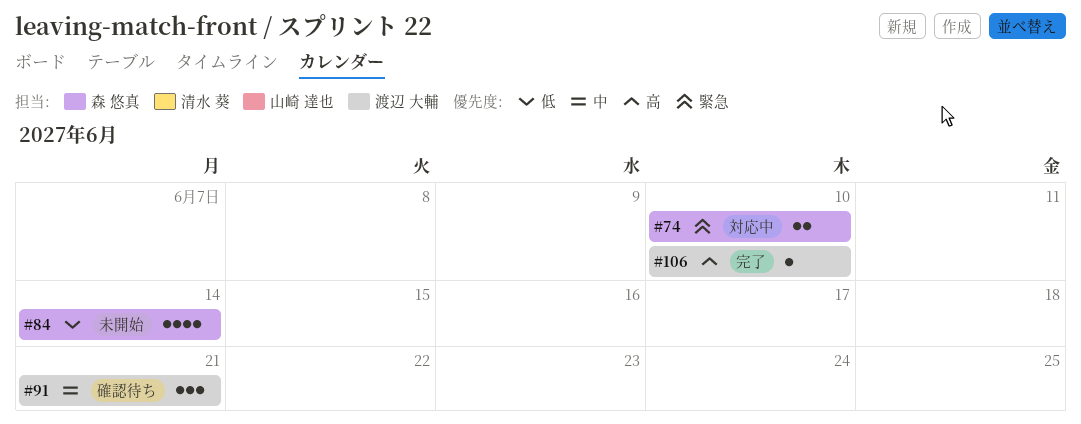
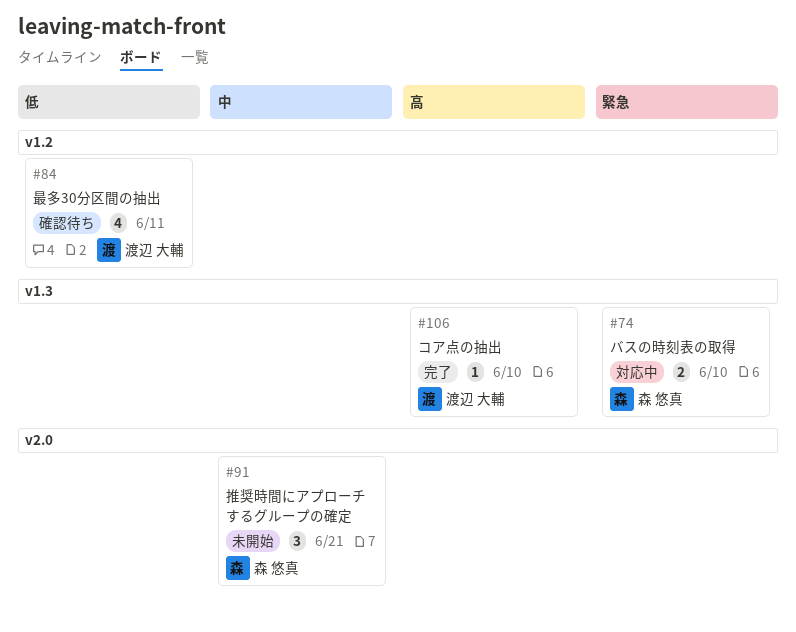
#84, status: 未開始 -> 確認待ち
#84, owner: 森 悠真 -> 渡辺 大輔
#84, due: Jun 14 -> Jun 11
#91, status: 確認待ち -> 未開始
#91, owner: 渡辺 大輔 -> 森 悠真

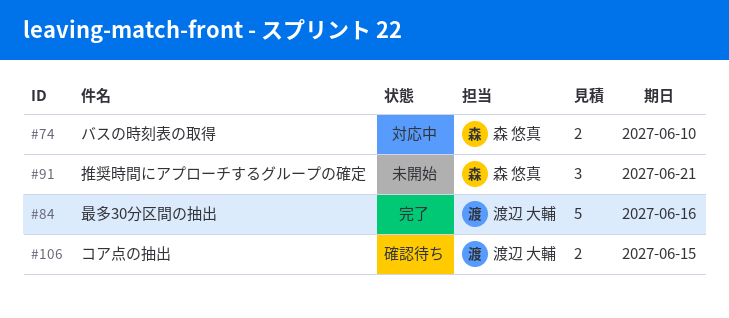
#84, status: 確認待ち -> 完了
#84, estimate: 4 -> 5
#84, due: Jun 11 -> Jun 16
#106, status: 完了 -> 確認待ち
#106, estimate: 1 -> 2
#106, due: Jun 10 -> Jun 15

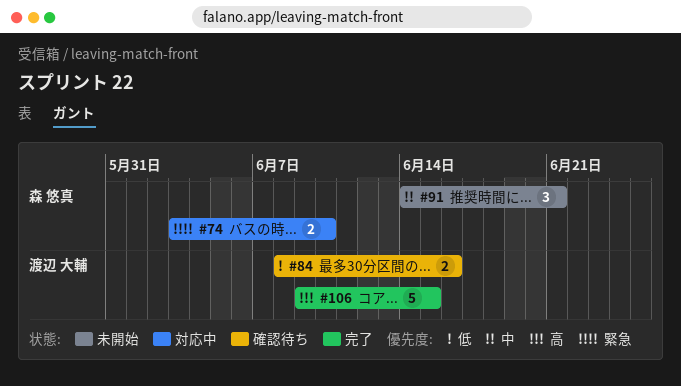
#84, status: 完了 -> 確認待ち
#84, estimate: 5 -> 2
#106, status: 確認待ち -> 完了
#106, estimate: 2 -> 5

